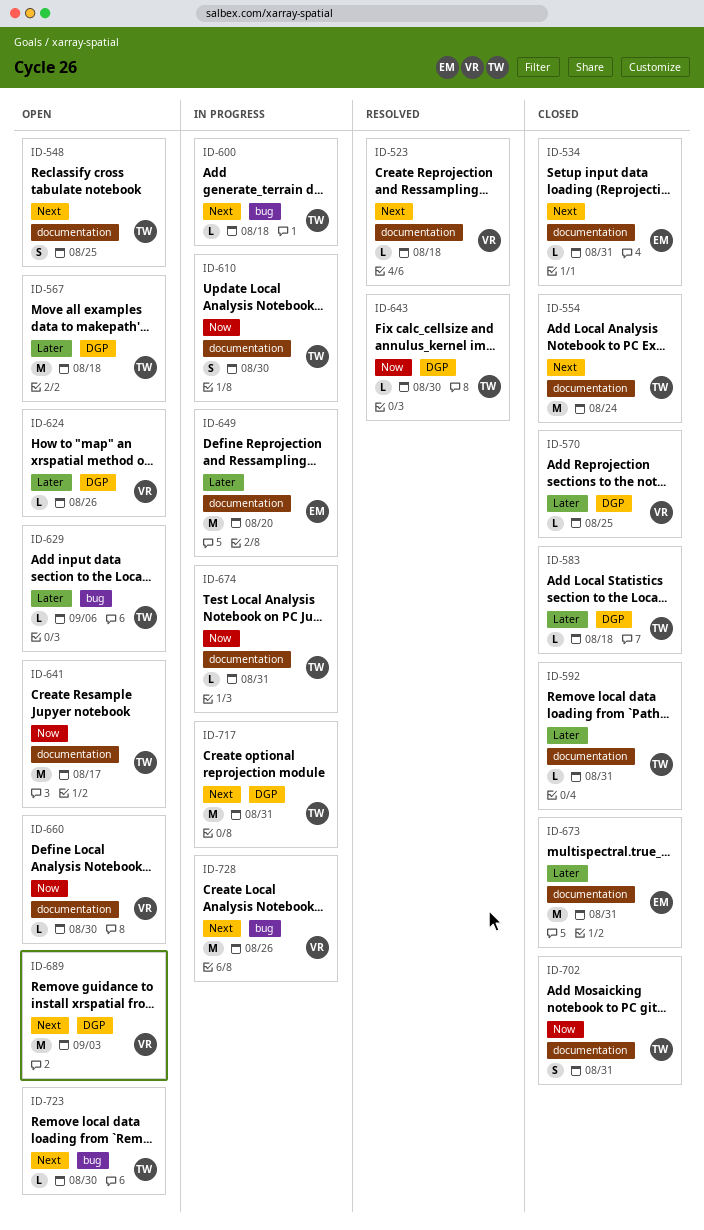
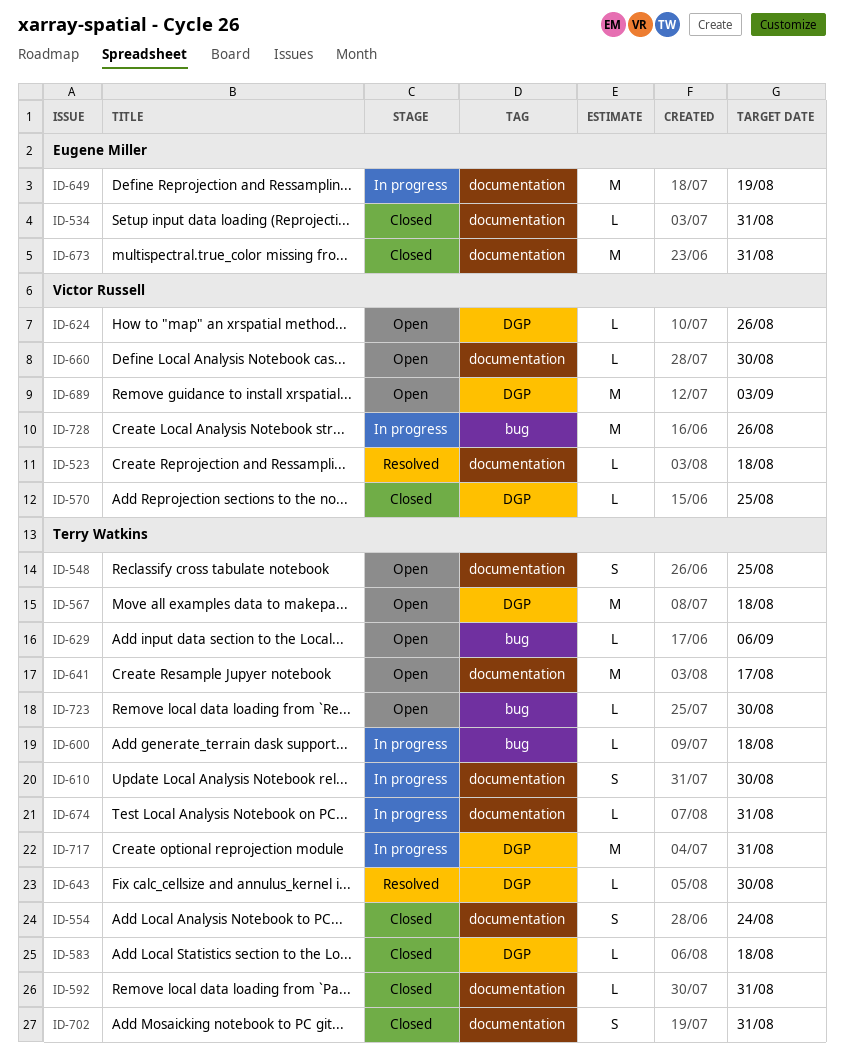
ID-554, estimate: M -> S
ID-649, due: Aug 20 -> Aug 19

